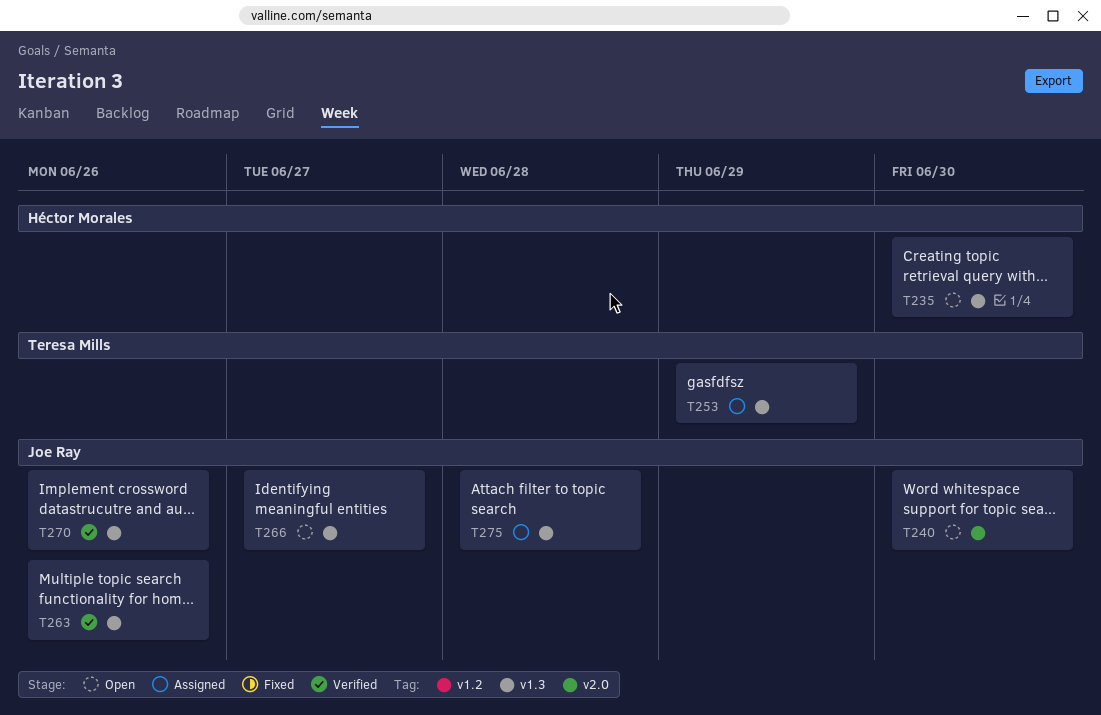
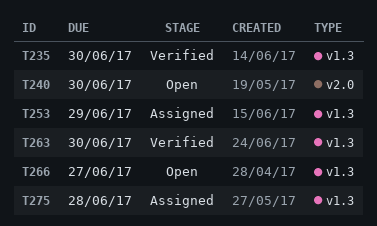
T235, status: Open -> Verified
T263, due: Jun 26 -> Jun 30
T270: present -> none

